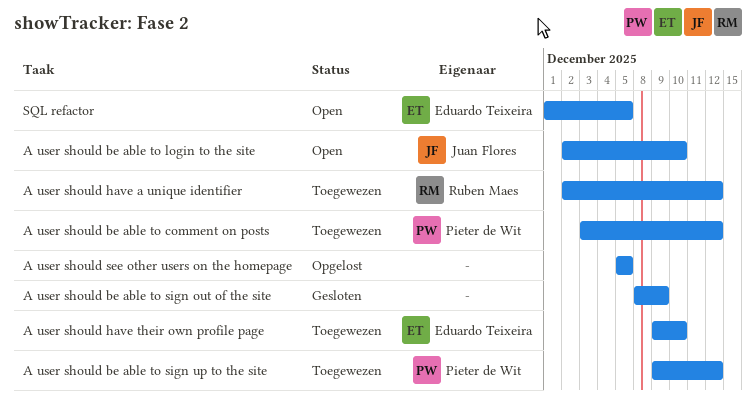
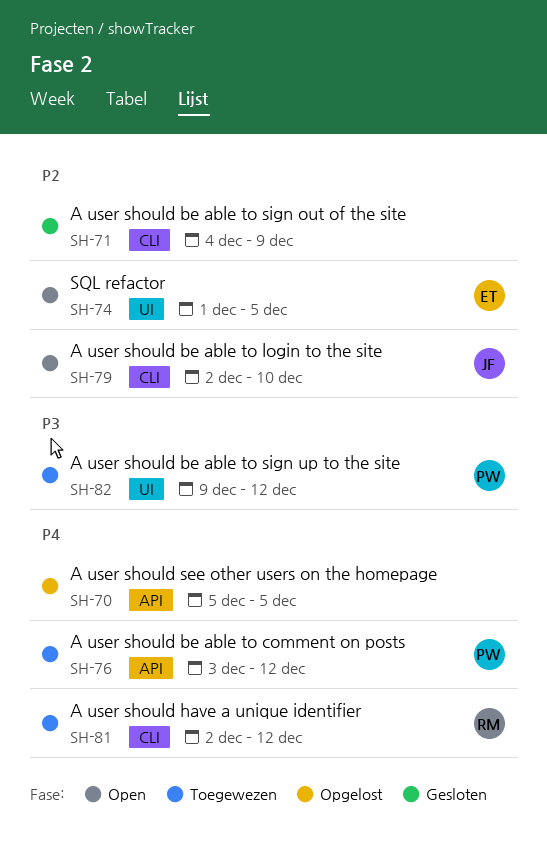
A user should be able to sign out of the site, start: Dec 8 -> Dec 4
A user should have their own profile page: present -> none

